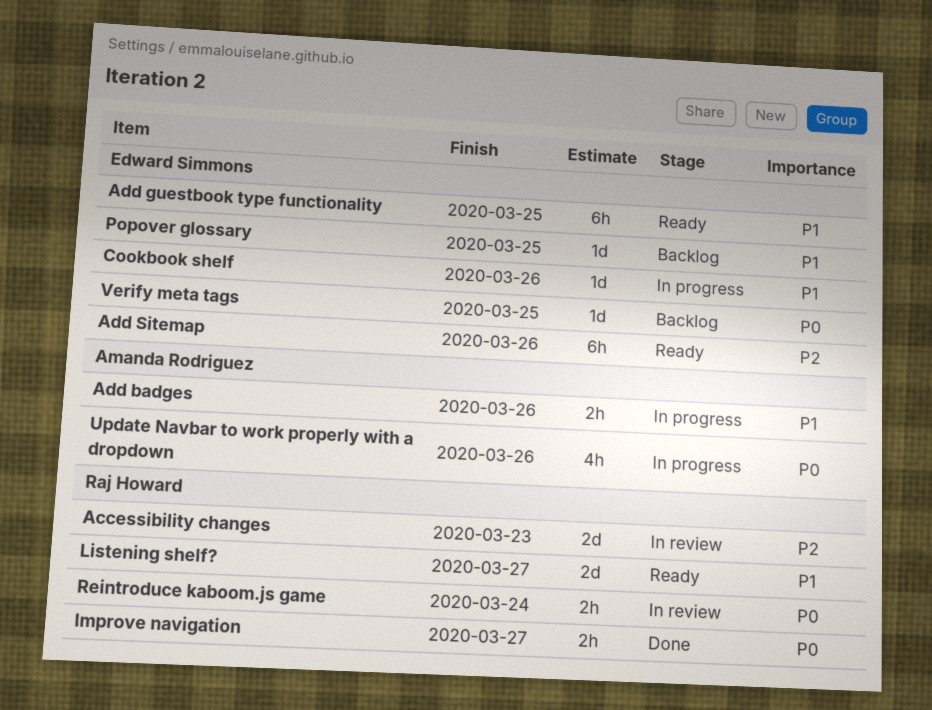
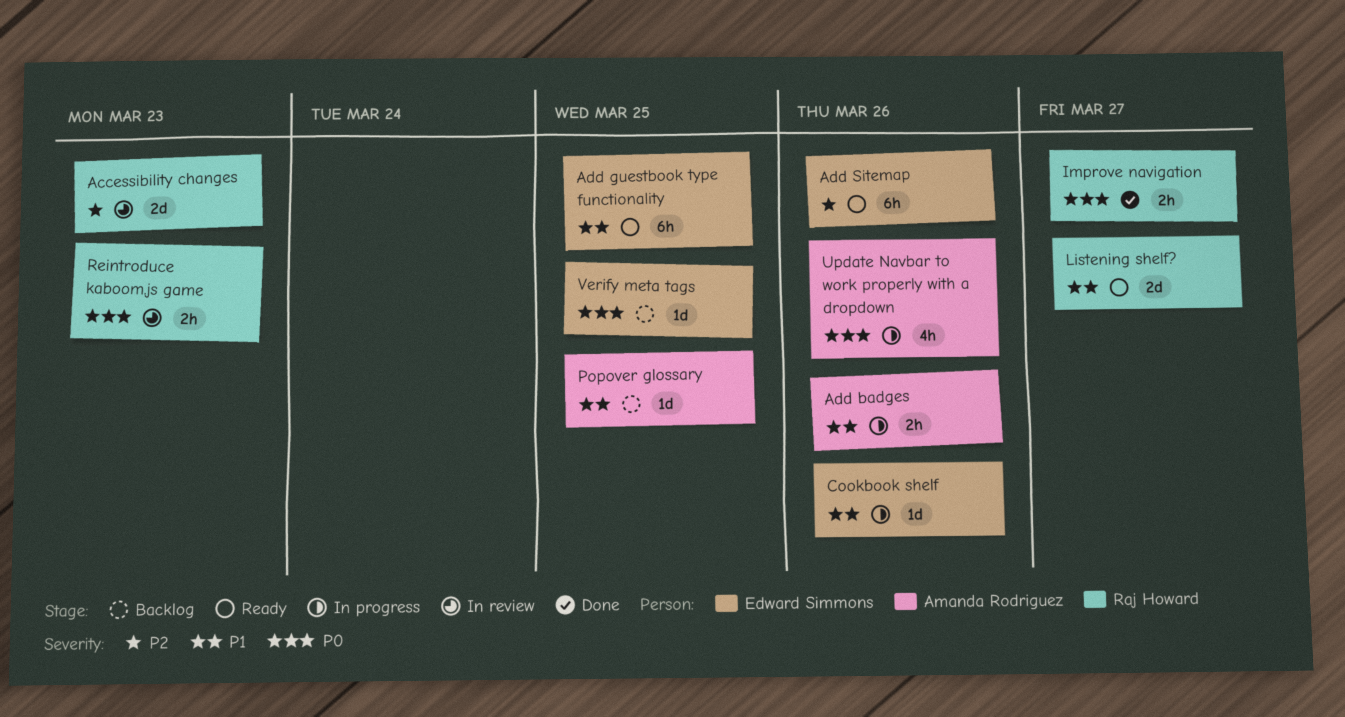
Popover glossary, owner: Edward Simmons -> Amanda Rodriguez
Reintroduce kaboom.js game, due: Mar 24 -> Mar 23

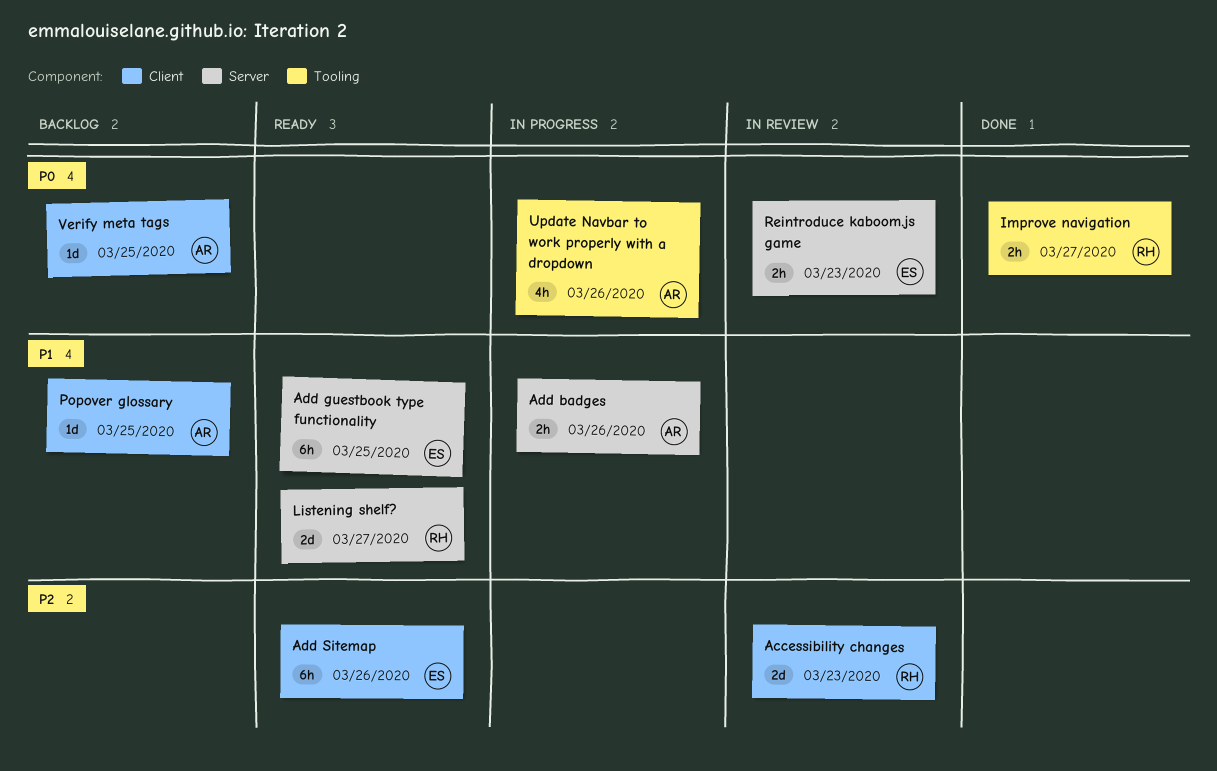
Cookbook shelf: present -> none
Reintroduce kaboom.js game, owner: Raj Howard -> Edward Simmons
Verify meta tags, owner: Edward Simmons -> Amanda Rodriguez

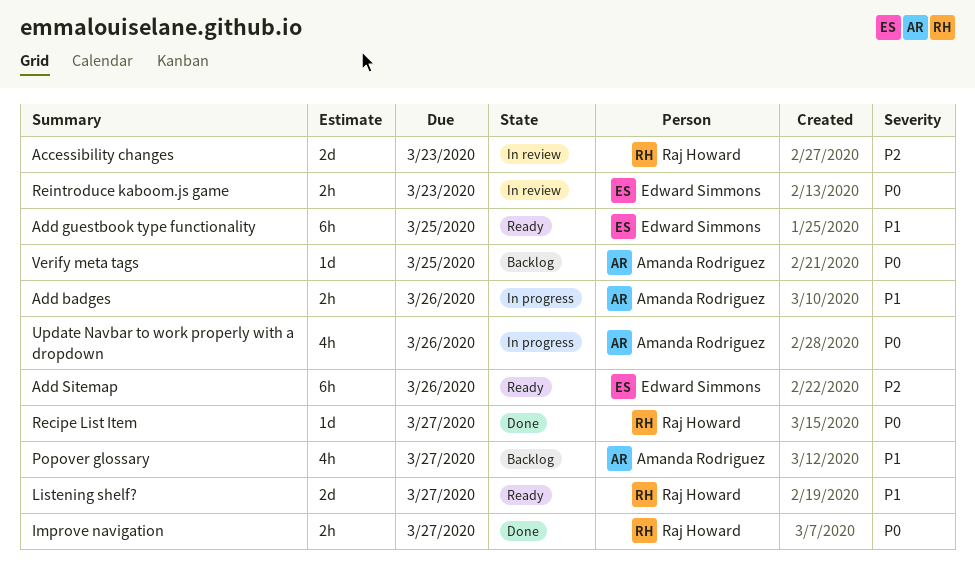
Popover glossary, estimate: 1d -> 4h
Popover glossary, due: Mar 25 -> Mar 27
Recipe List Item: none -> present

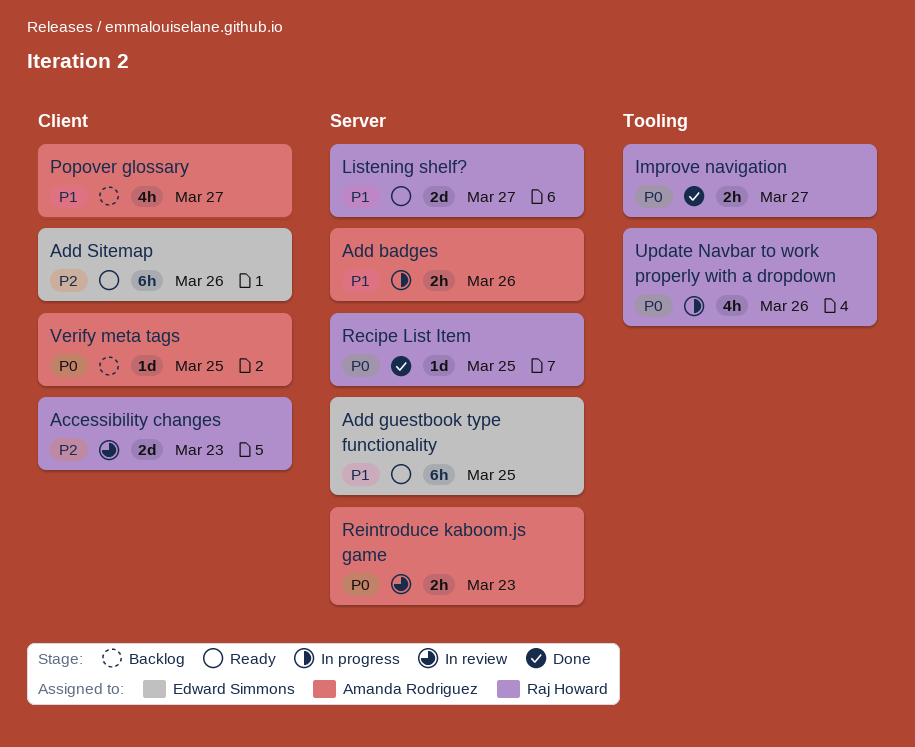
Recipe List Item, due: Mar 27 -> Mar 25
Reintroduce kaboom.js game, owner: Edward Simmons -> Amanda Rodriguez
Update Navbar to work properly with a dropdown, owner: Amanda Rodriguez -> Raj Howard

